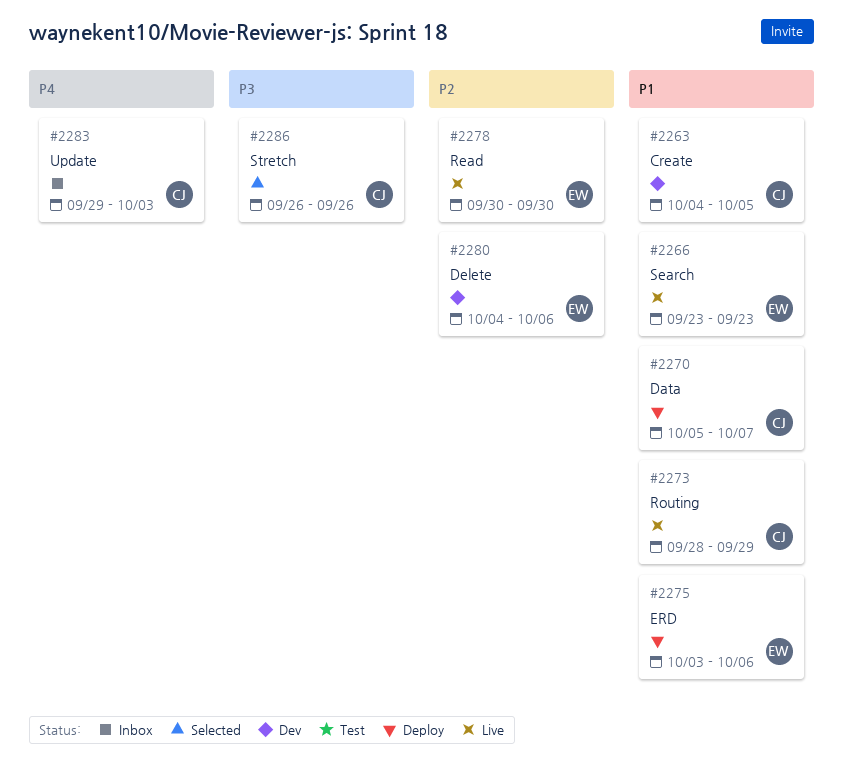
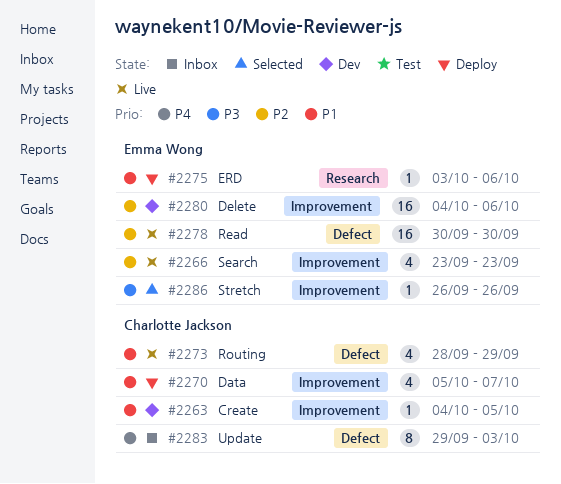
#2266, priority: P1 -> P2
#2286, owner: Charlotte Jackson -> Emma Wong

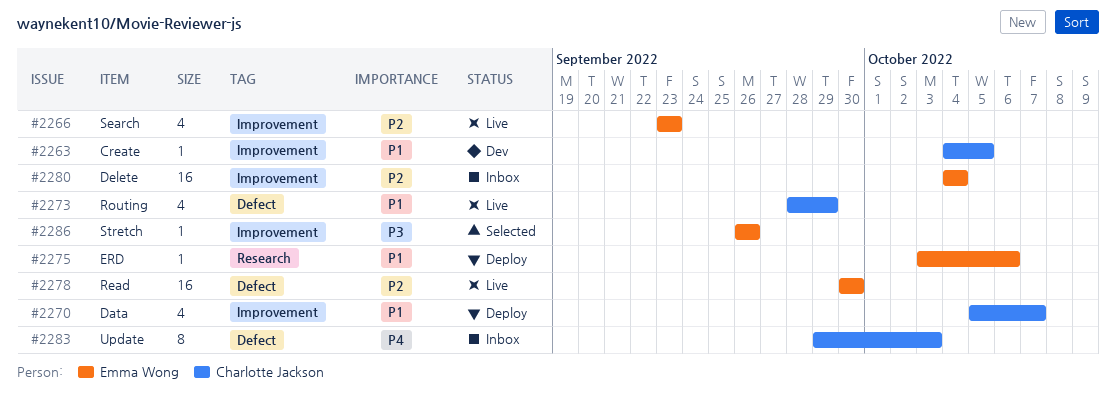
#2280, status: Dev -> Inbox
#2280, due: Oct 6 -> Oct 4

